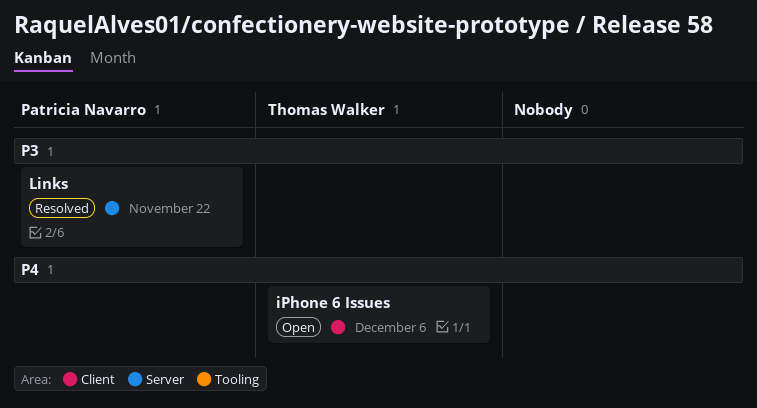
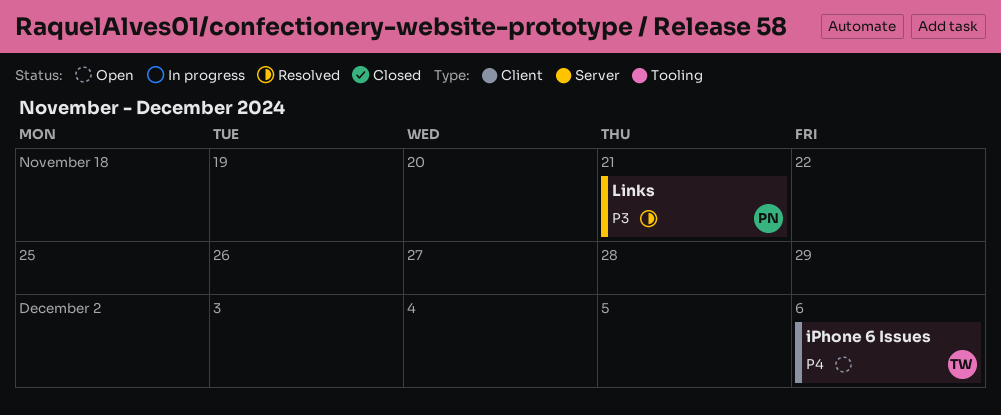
Links, due: Nov 22 -> Nov 21

